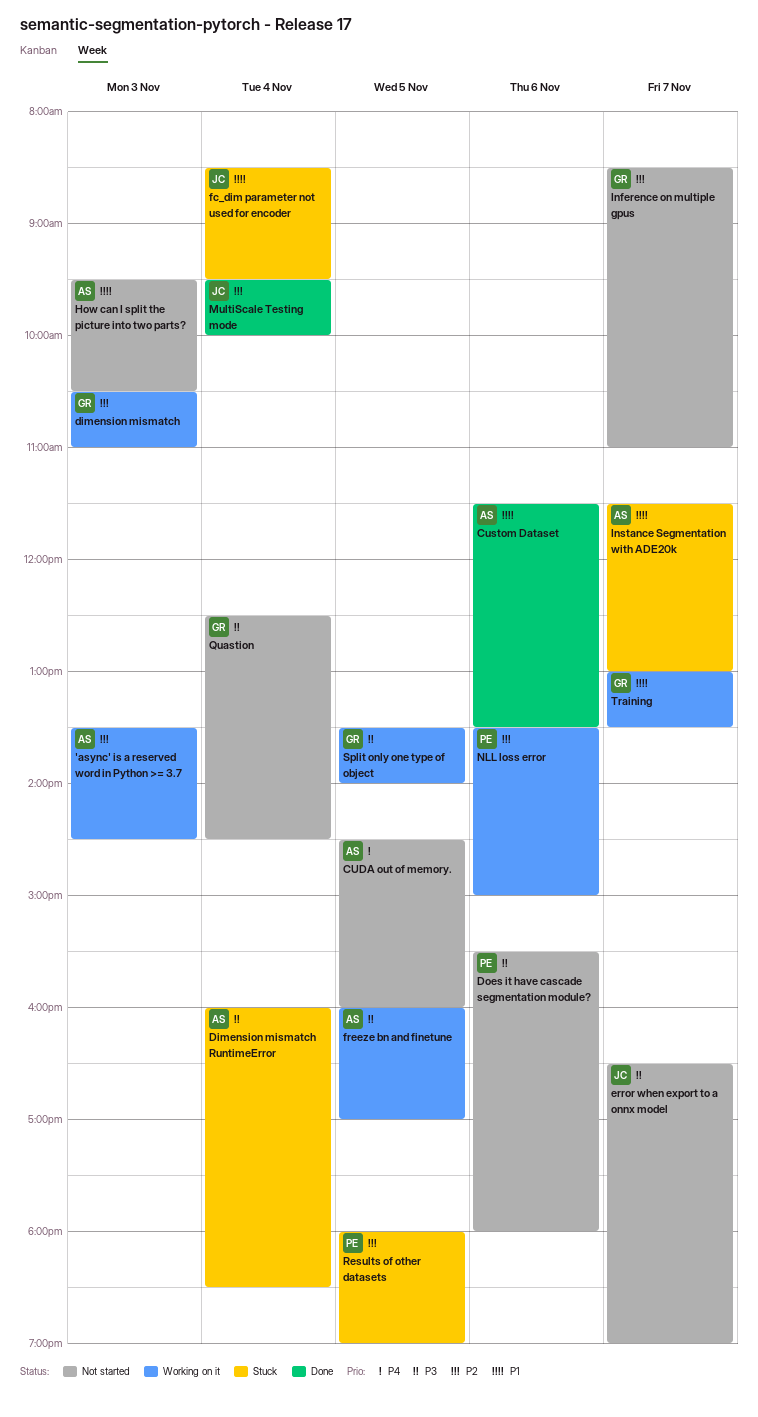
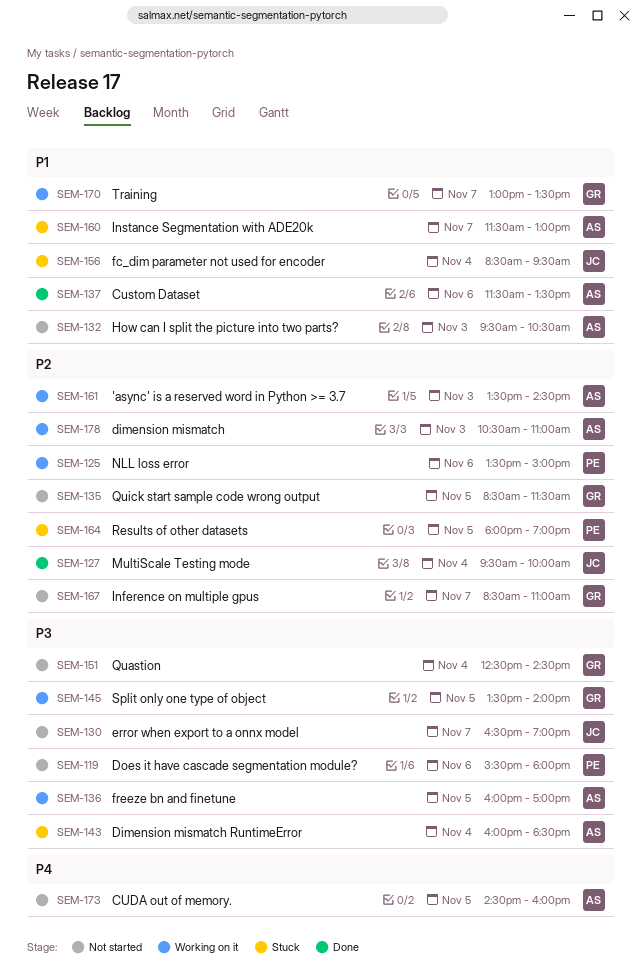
dimension mismatch, owner: GR -> AS
Quick start sample code wrong output: none -> present

